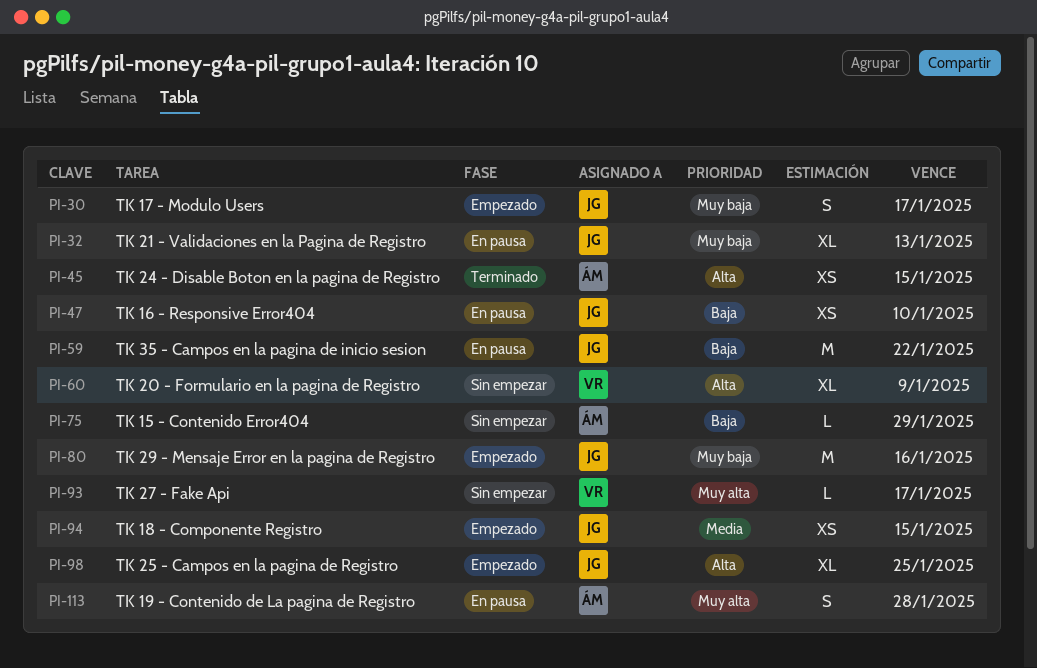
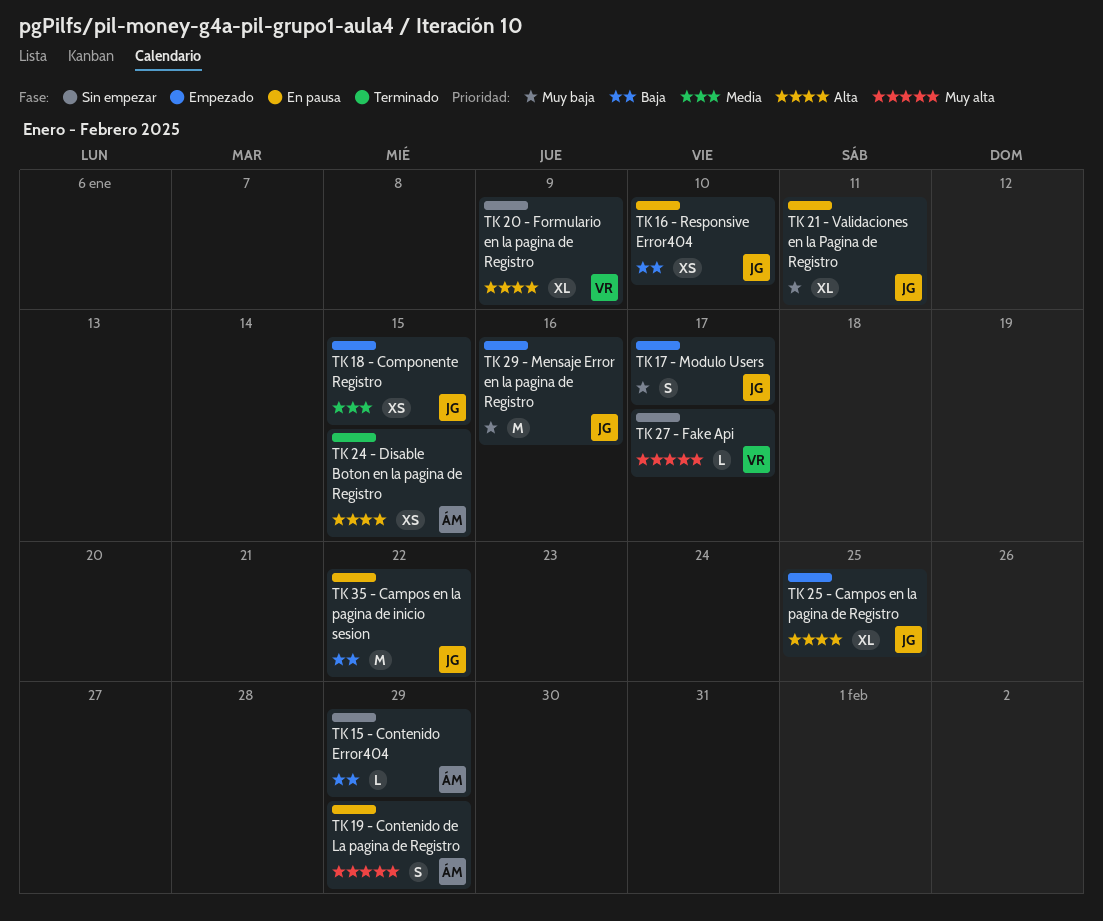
TK 19 - Contenido de La pagina de Registro, due: Jan 28 -> Jan 29
TK 21 - Validaciones en la Pagina de Registro, due: Jan 13 -> Jan 11

